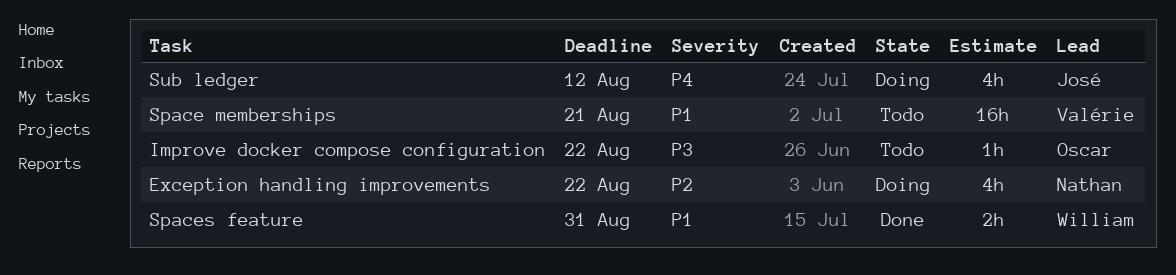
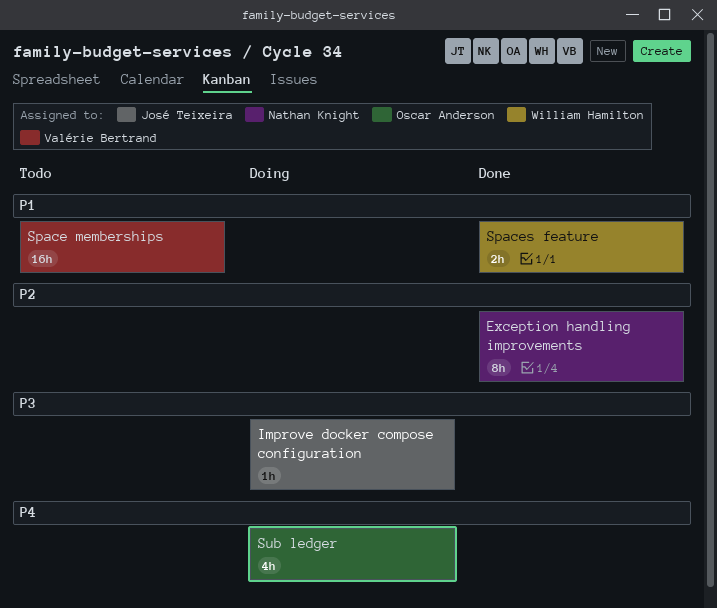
Exception handling improvements, status: Doing -> Done
Exception handling improvements, estimate: 4h -> 8h
Improve docker compose configuration, status: Todo -> Doing
Improve docker compose configuration, owner: Oscar Anderson -> José Teixeira
Sub ledger, owner: José Teixeira -> Oscar Anderson

